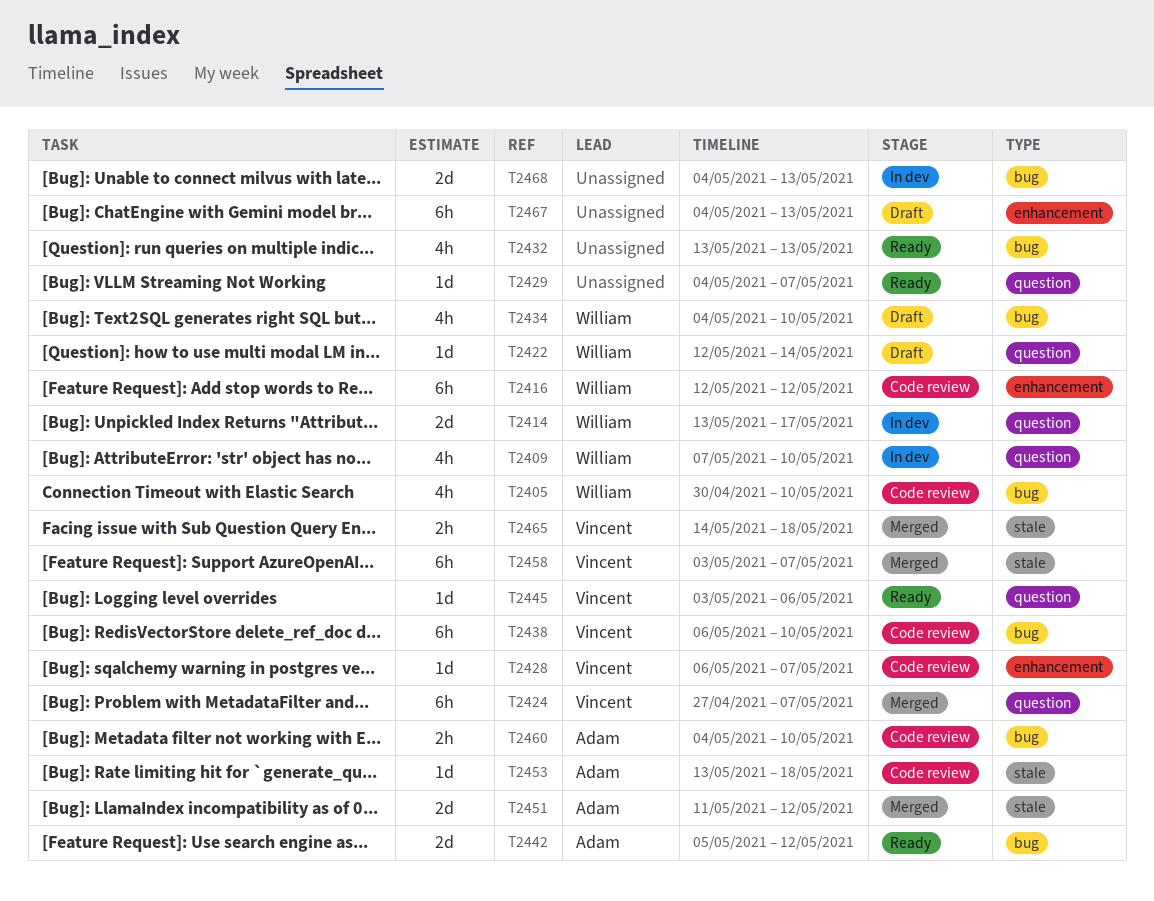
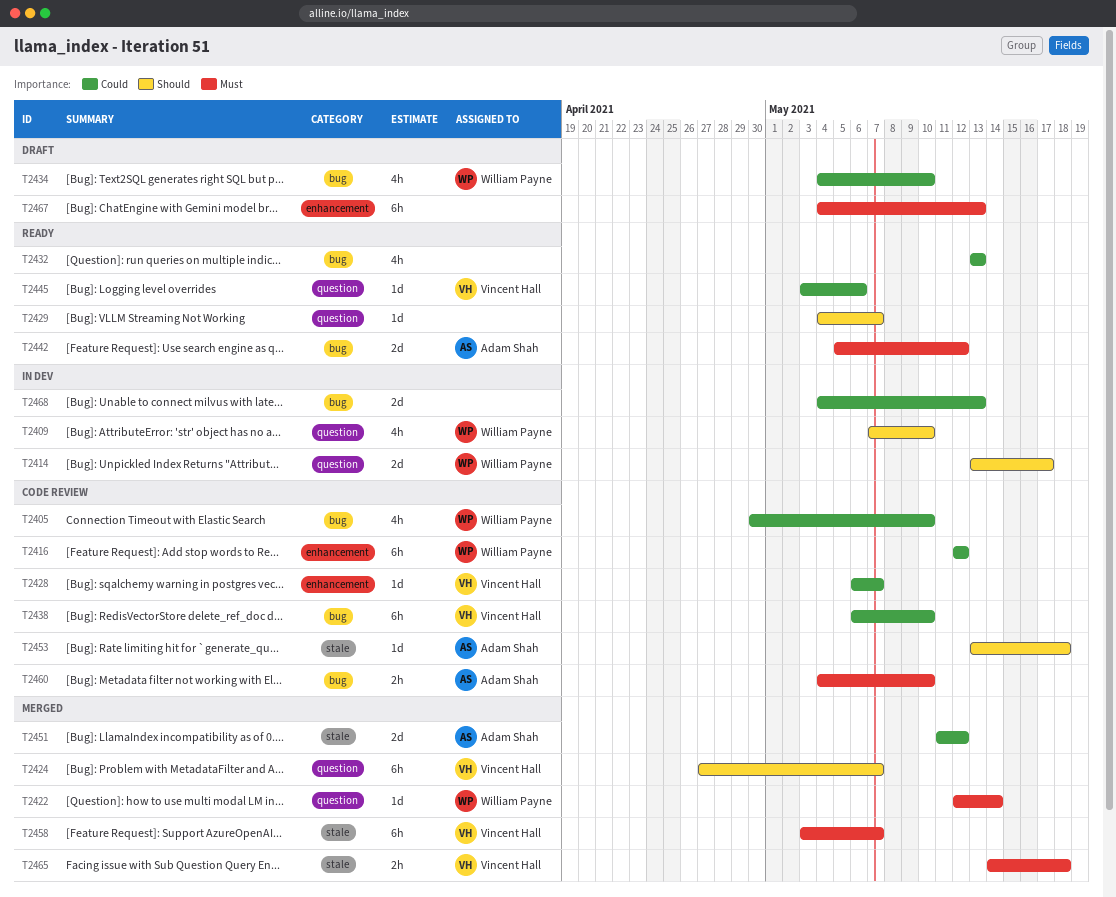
T2422, status: Draft -> Merged

